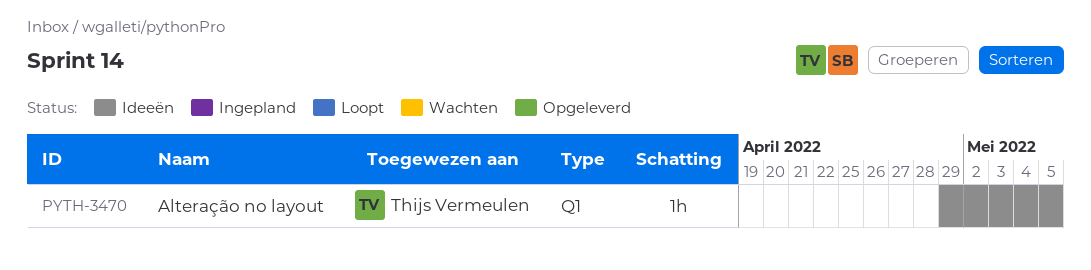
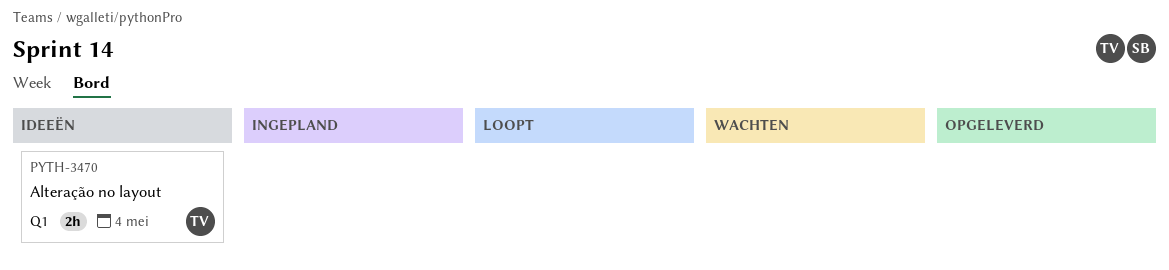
PYTH-3470, estimate: 1h -> 2h
PYTH-3470, due: May 5 -> May 4

